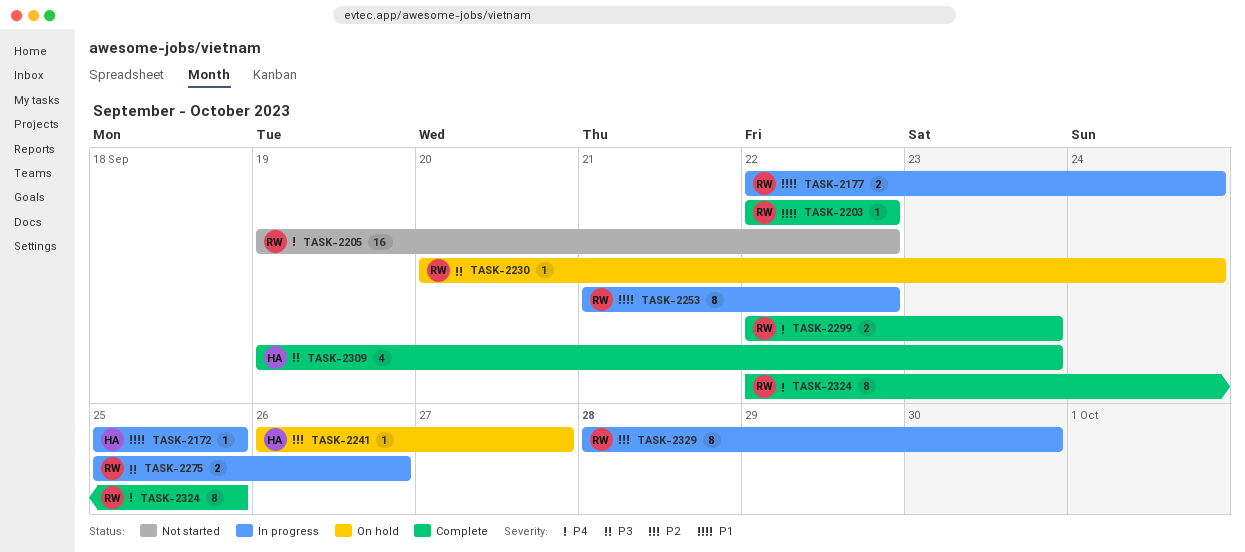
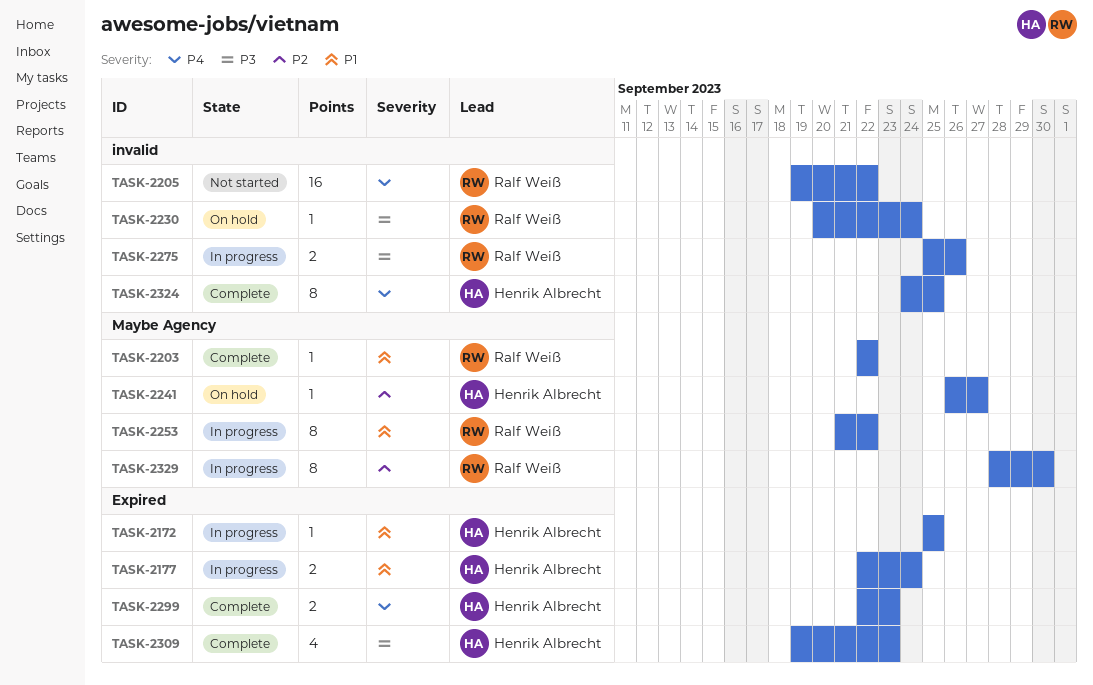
TASK-2177, owner: Ralf Weiß -> Henrik Albrecht
TASK-2299, owner: Ralf Weiß -> Henrik Albrecht
TASK-2324, owner: Ralf Weiß -> Henrik Albrecht
TASK-2324, start: Sep 22 -> Sep 24

